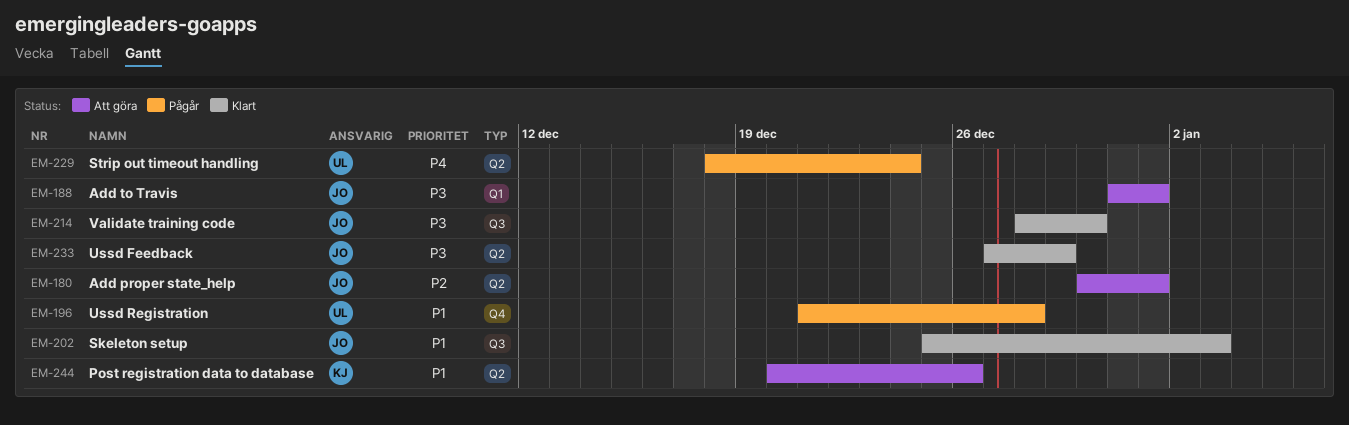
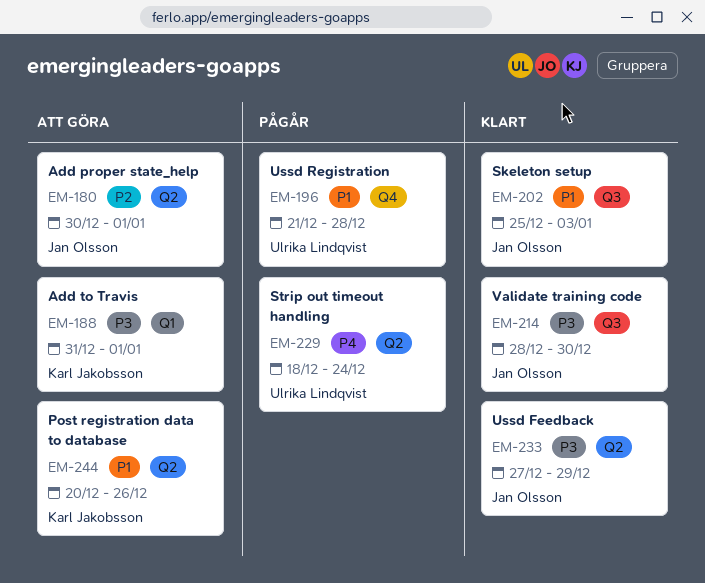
EM-188, owner: Jan Olsson -> Karl Jakobsson

